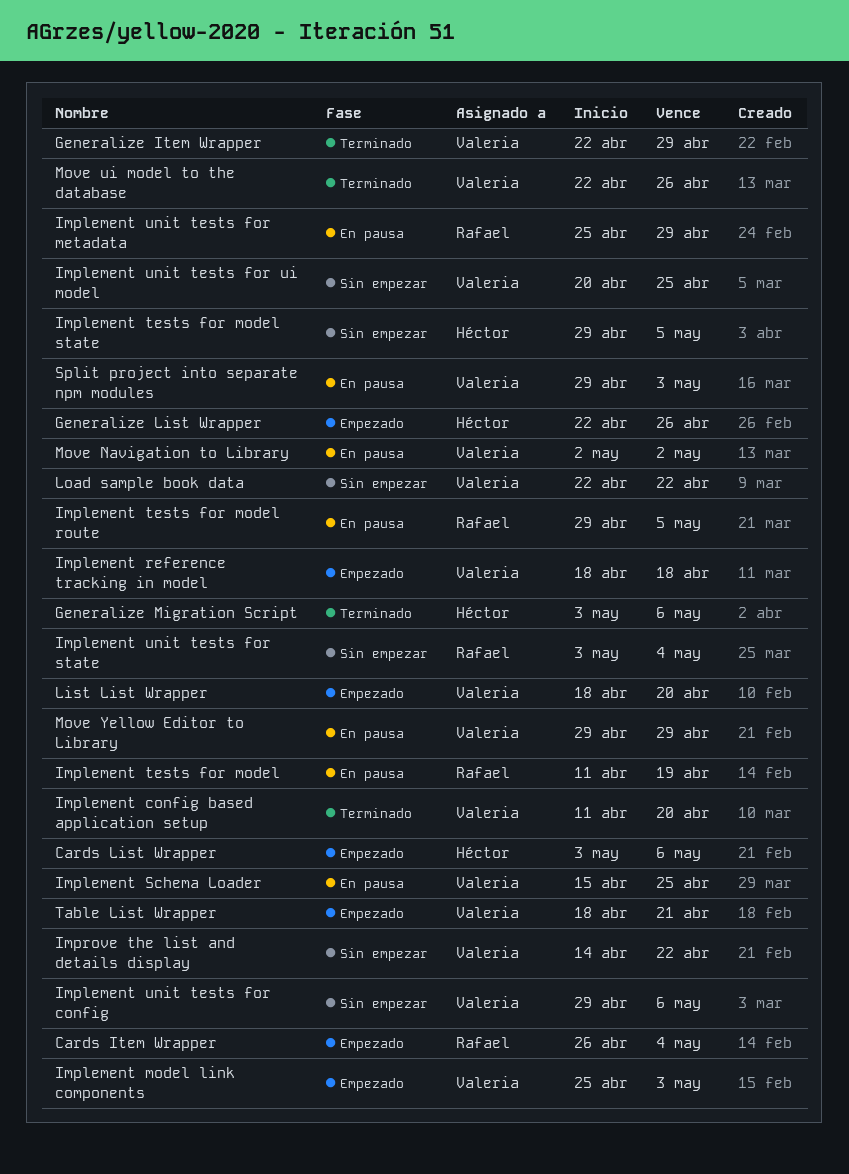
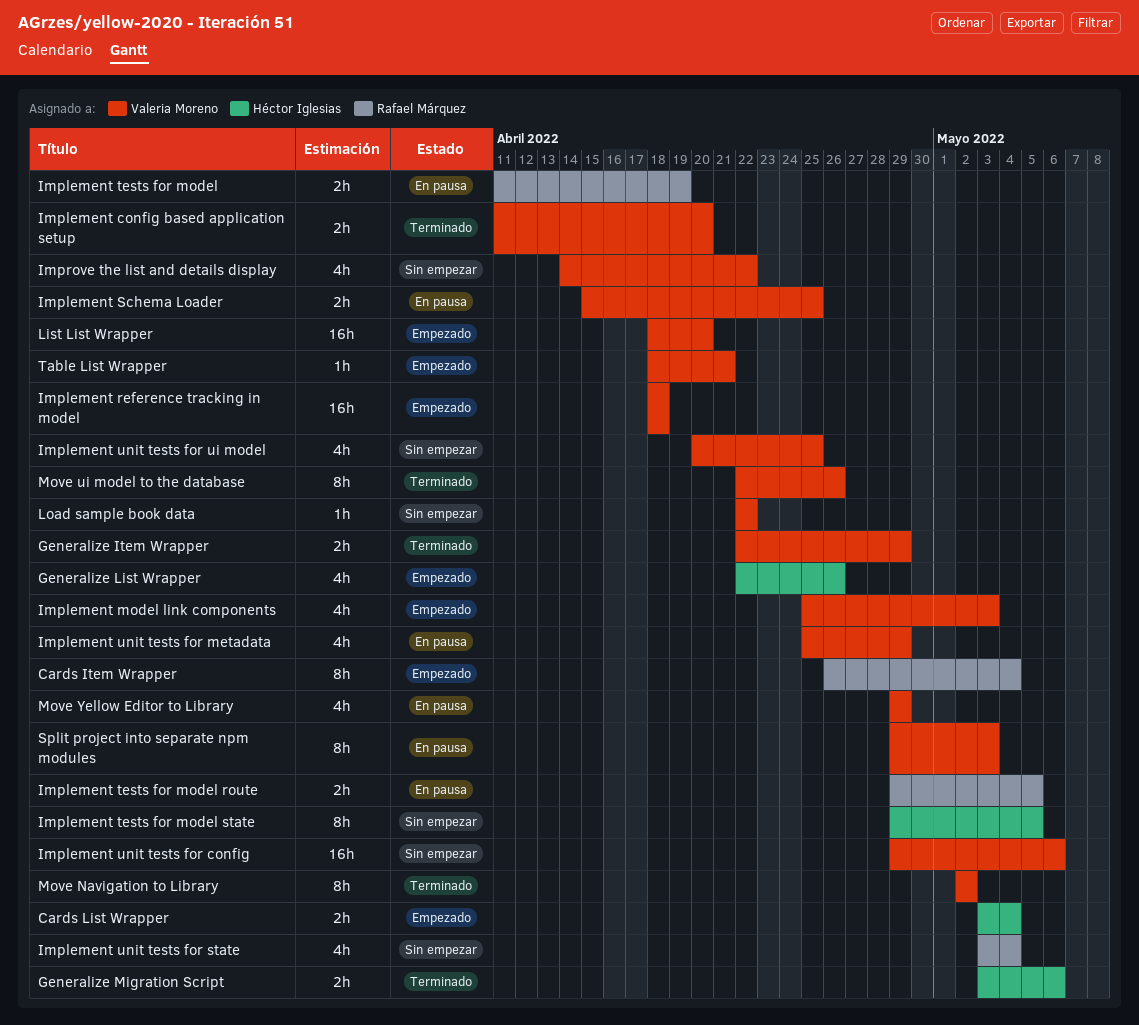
Cards List Wrapper, due: May 6 -> May 4
Implement unit tests for metadata, owner: Rafael Márquez -> Valeria Moreno
Move Navigation to Library, status: En pausa -> Terminado

